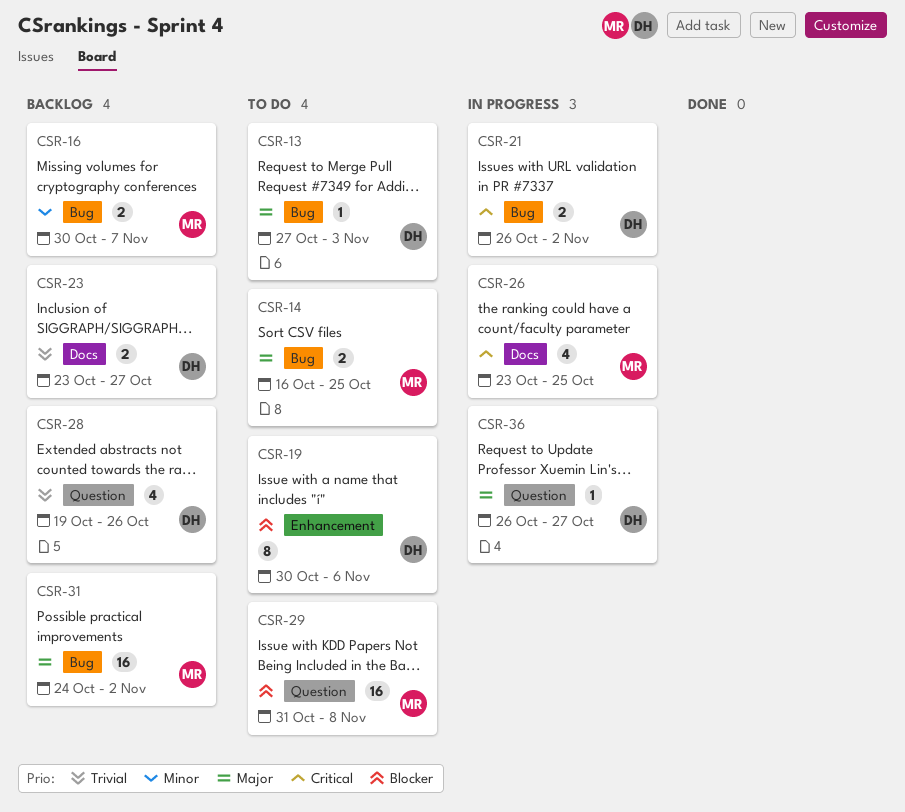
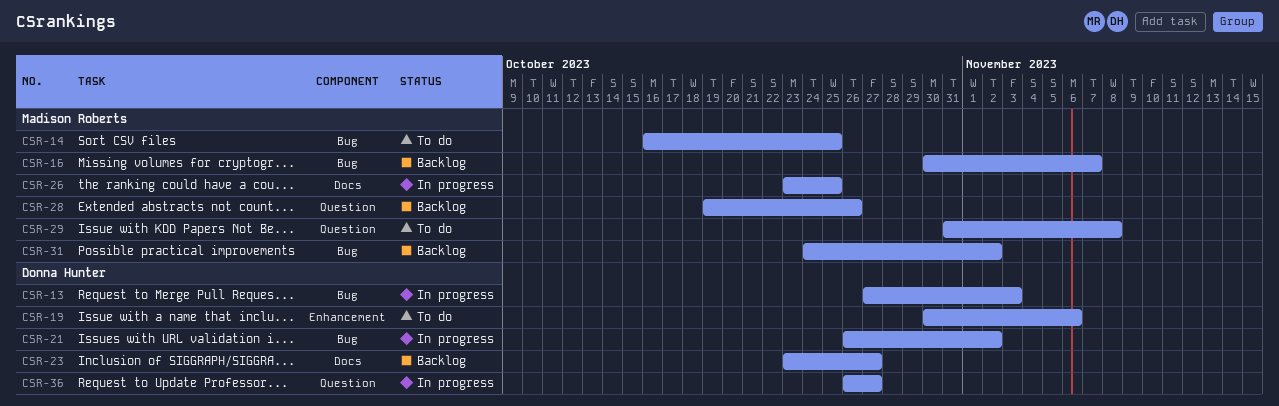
CSR-13, status: To do -> In progress
CSR-28, owner: Donna Hunter -> Madison Roberts

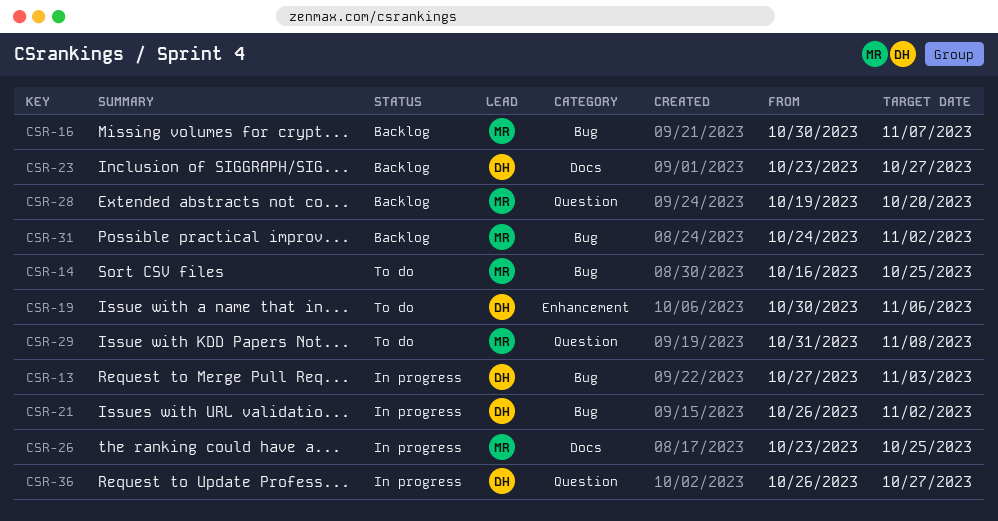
CSR-28, due: Oct 26 -> Oct 20

